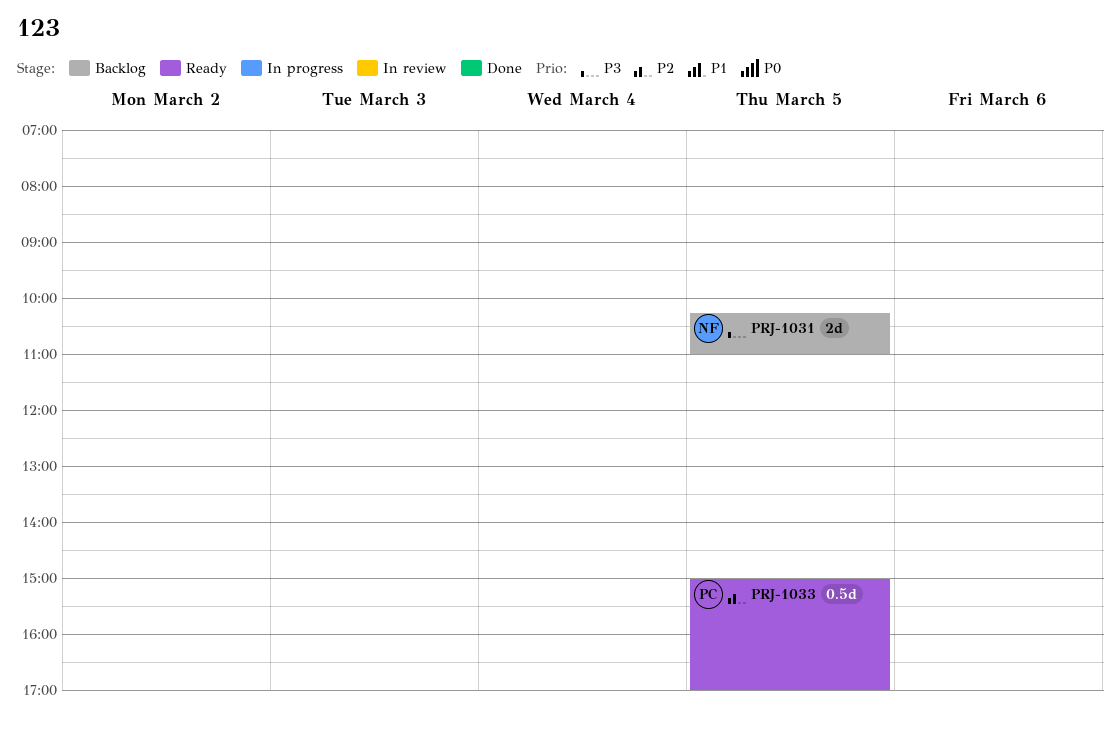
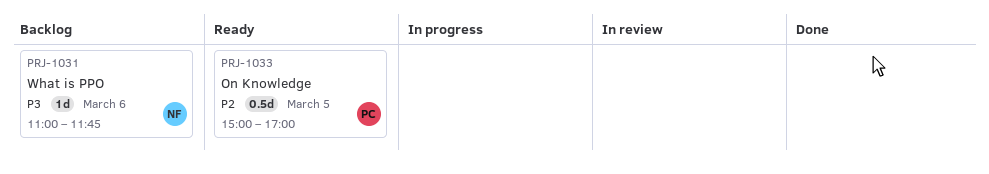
PRJ-1031, estimate: 2d -> 1d
PRJ-1031, day: Mar 5 -> Mar 6
PRJ-1031, begins: 10:15 -> 11:00
PRJ-1031, ends: 11:00 -> 11:45

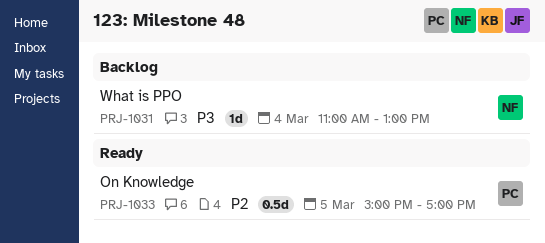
PRJ-1031, day: Mar 6 -> Mar 4
PRJ-1031, ends: 11:45 -> 13:00

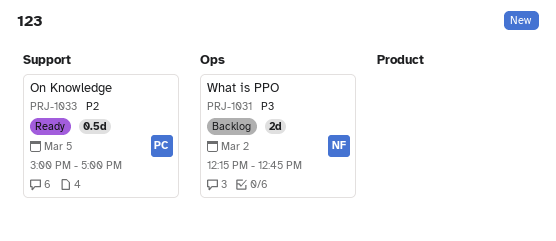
PRJ-1031, estimate: 1d -> 2d
PRJ-1031, day: Mar 4 -> Mar 2
PRJ-1031, begins: 11:00 -> 12:15
PRJ-1031, ends: 13:00 -> 12:45

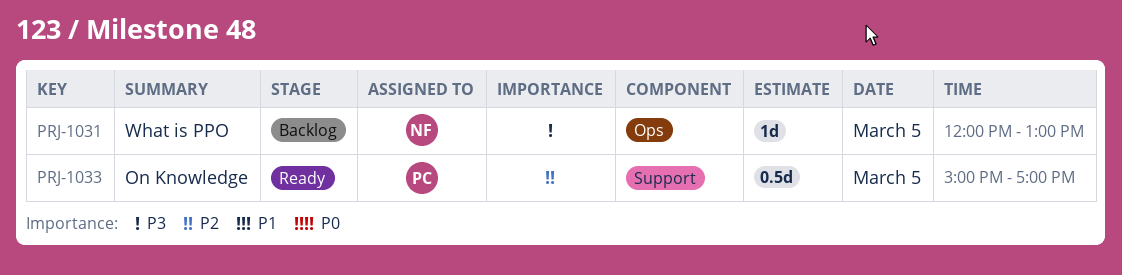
PRJ-1031, estimate: 2d -> 1d
PRJ-1031, day: Mar 2 -> Mar 5
PRJ-1031, begins: 12:15 -> 12:00
PRJ-1031, ends: 12:45 -> 13:00

